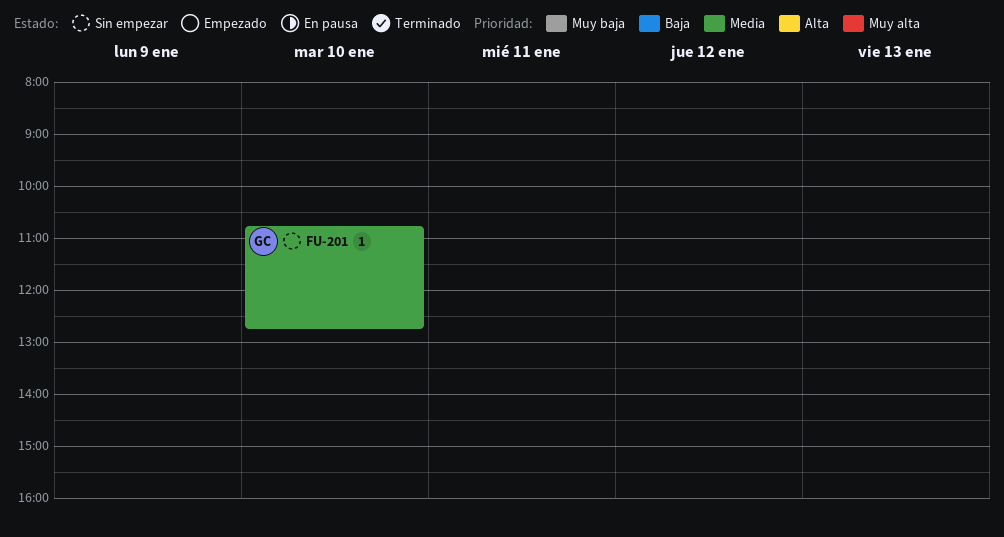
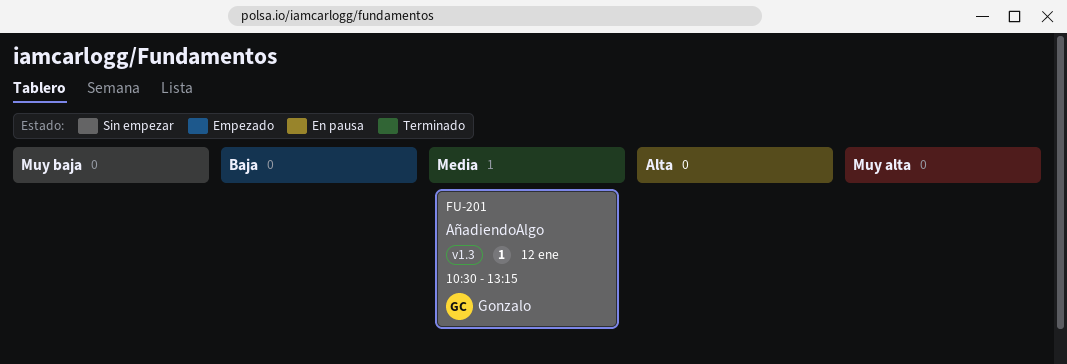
FU-201, day: Jan 10 -> Jan 12
FU-201, begins: 10:45 -> 10:30
FU-201, ends: 12:45 -> 13:15

